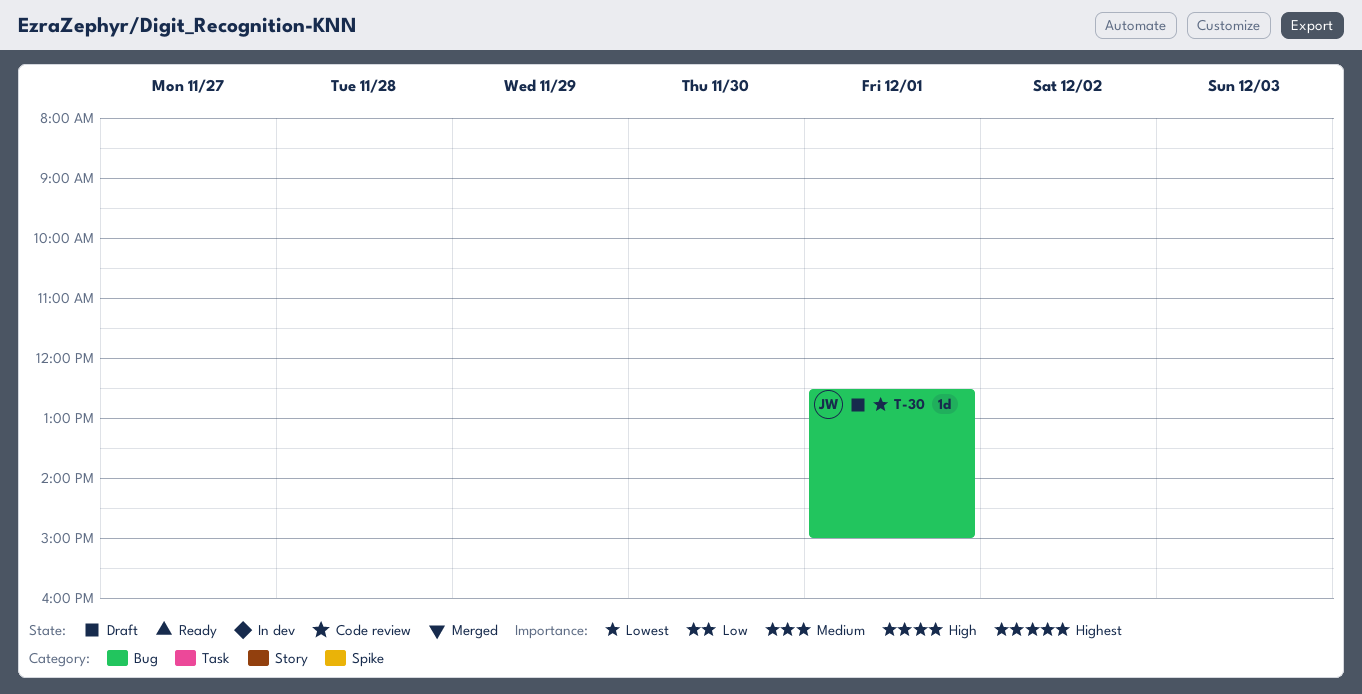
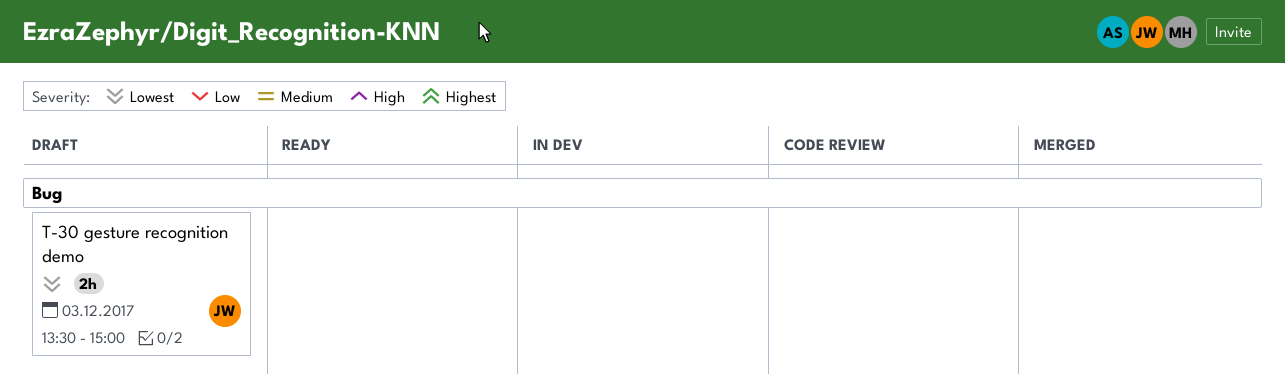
T-30, estimate: 1d -> 2h
T-30, day: Dec 1 -> Dec 3
T-30, begins: 12:30 -> 13:30

